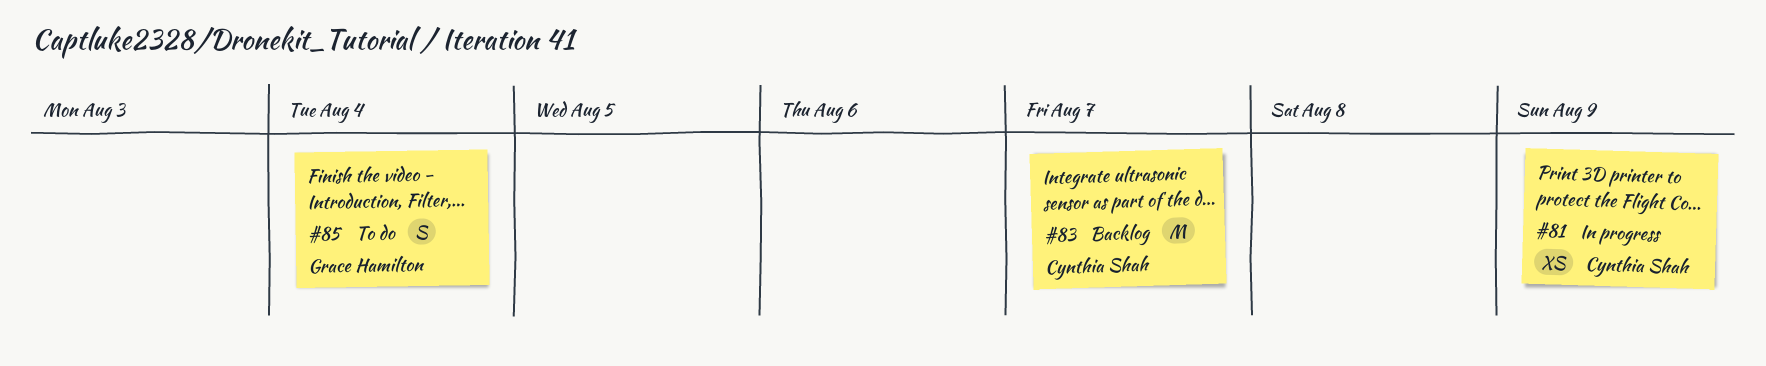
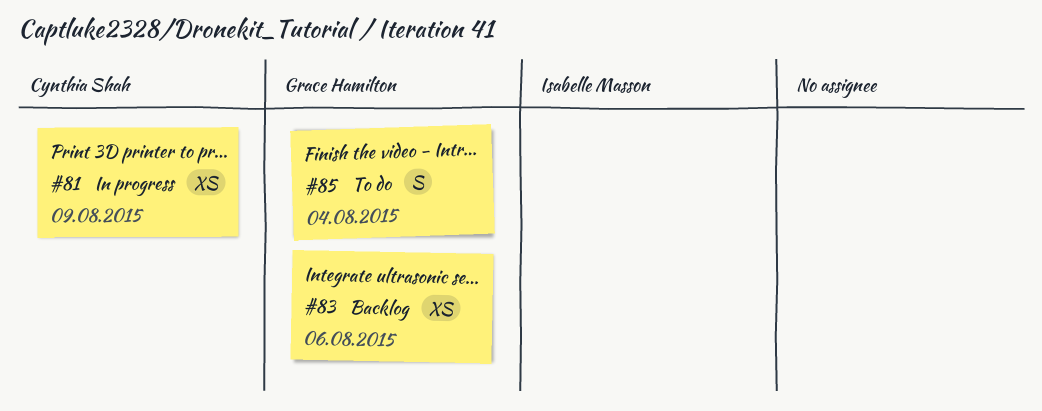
#83, owner: Cynthia Shah -> Grace Hamilton
#83, estimate: M -> XS
#83, due: Aug 7 -> Aug 6

